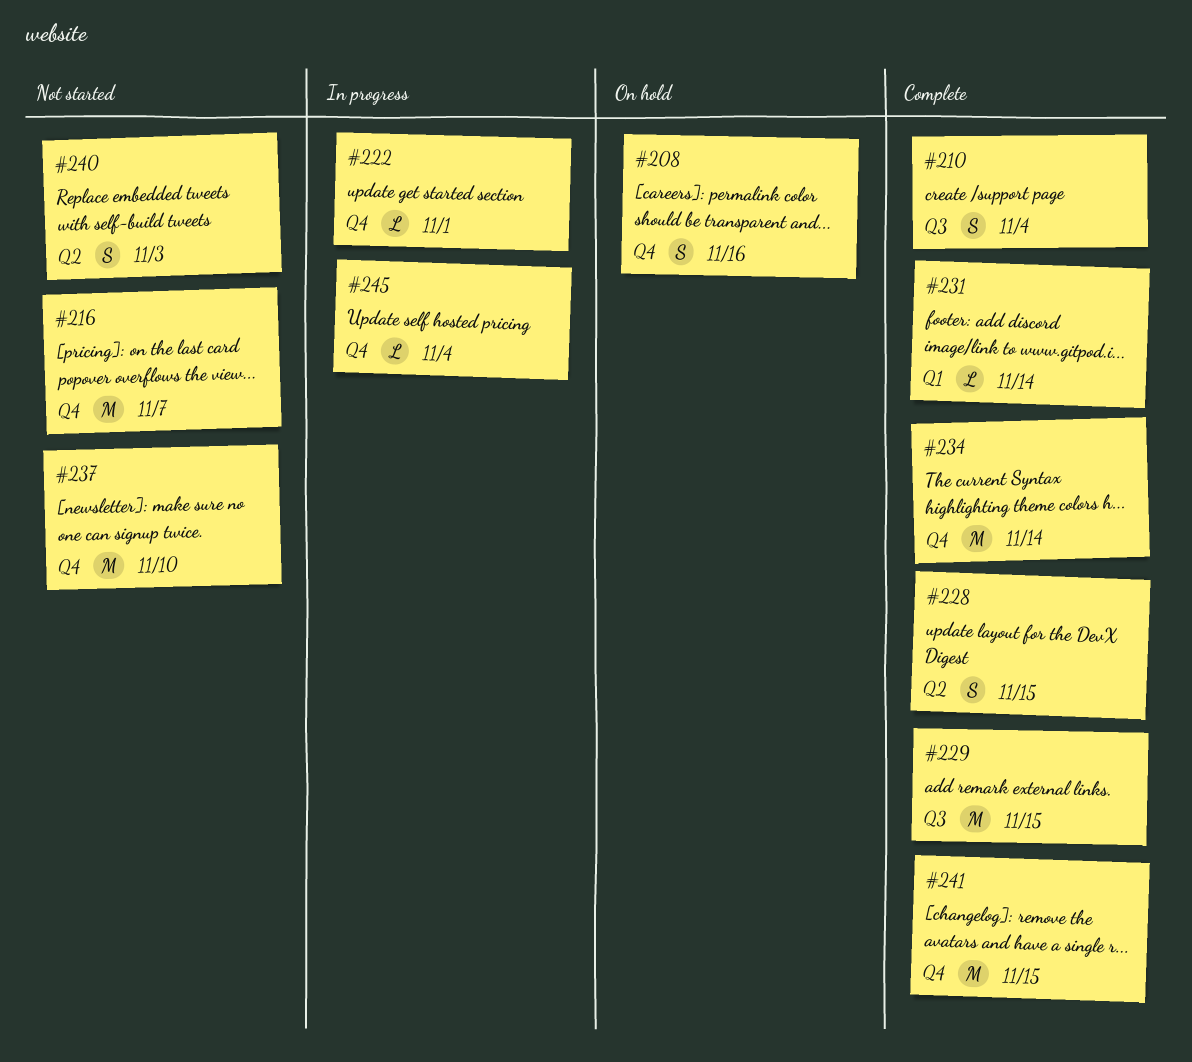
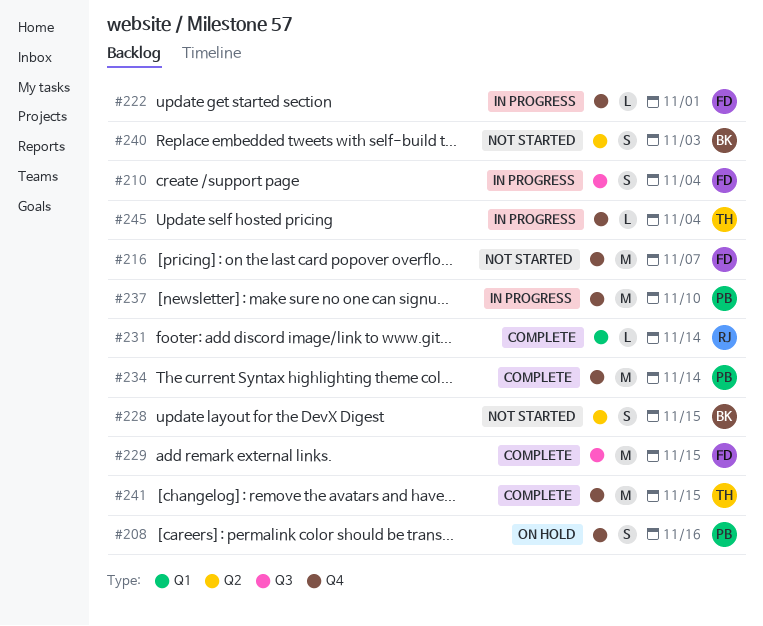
#210, status: Complete -> In progress
#228, status: Complete -> Not started
#237, status: Not started -> In progress

